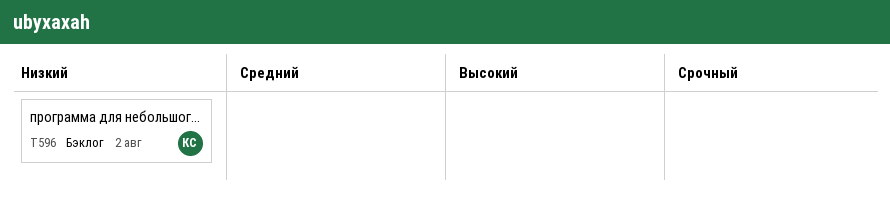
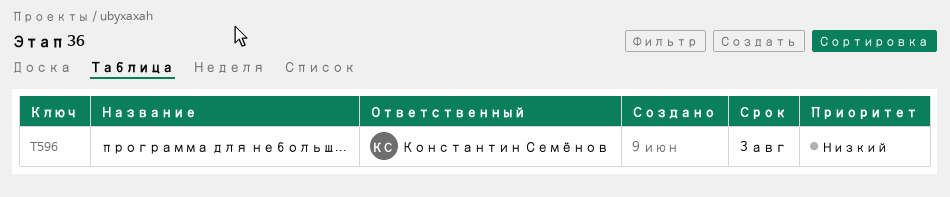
T596, due: Aug 2 -> Aug 3

